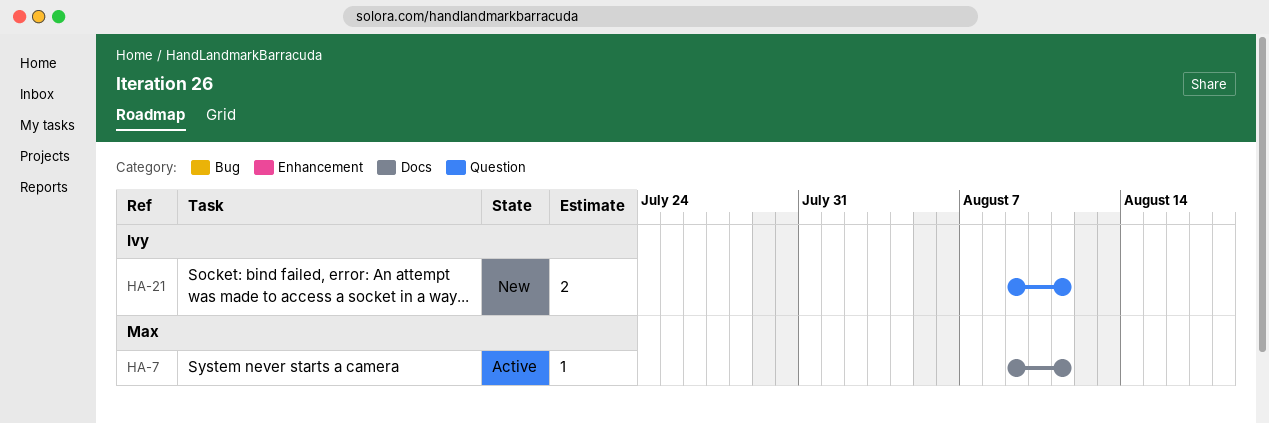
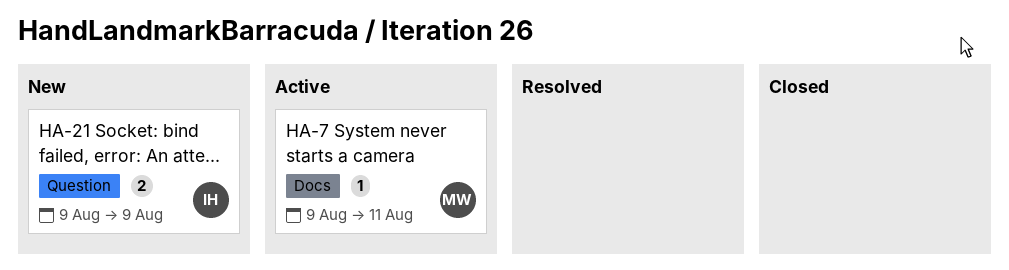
HA-21, due: Aug 11 -> Aug 9

